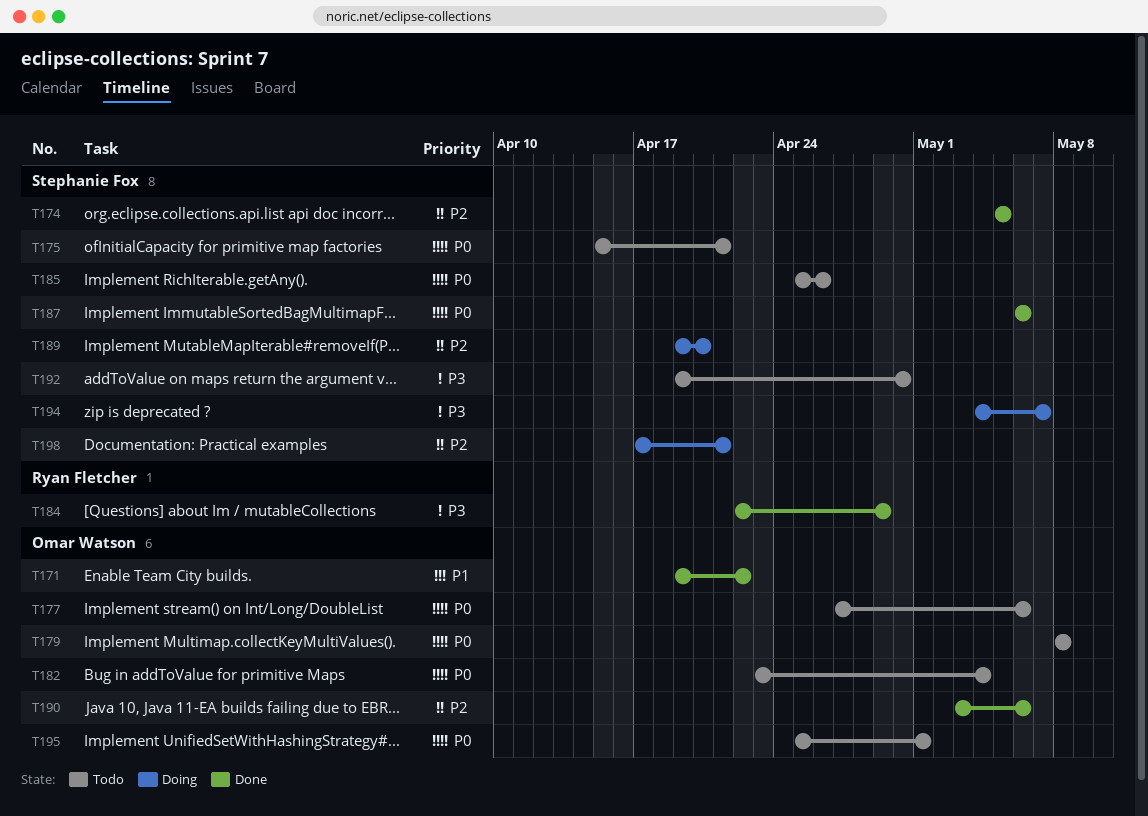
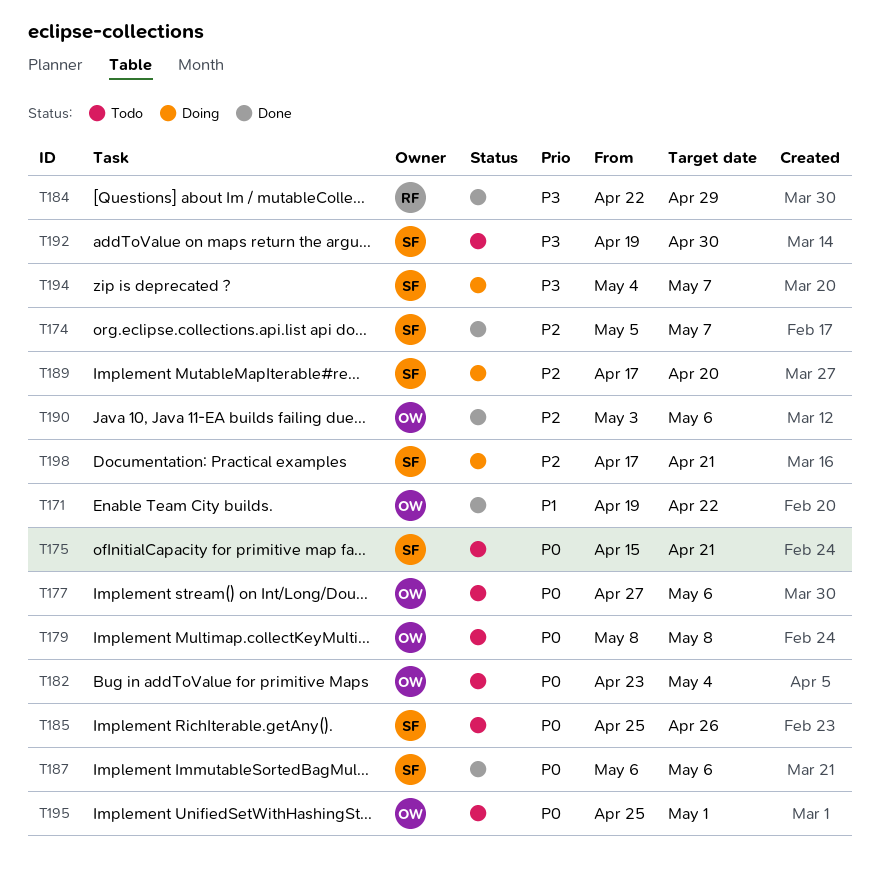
T174, due: May 5 -> May 7
T189, start: Apr 19 -> Apr 17

